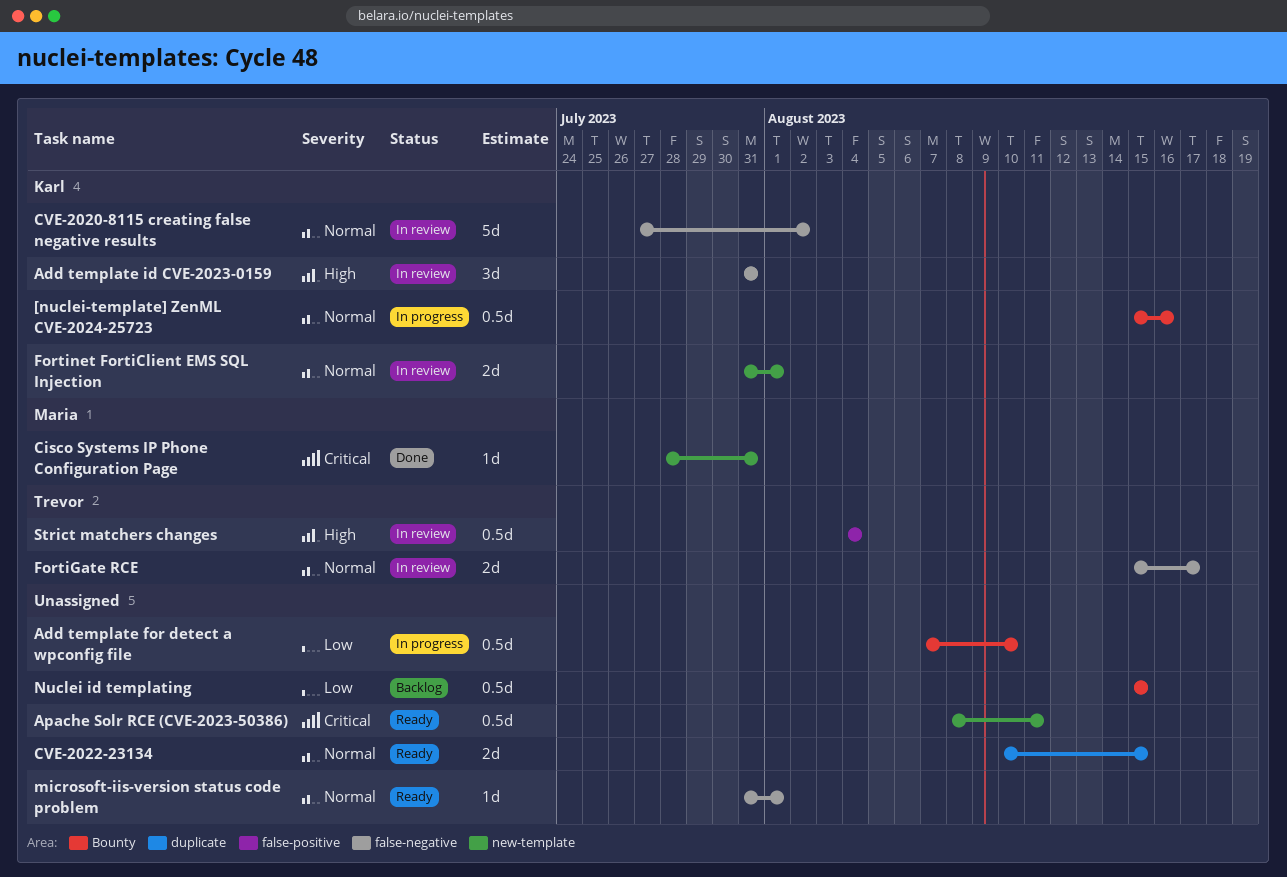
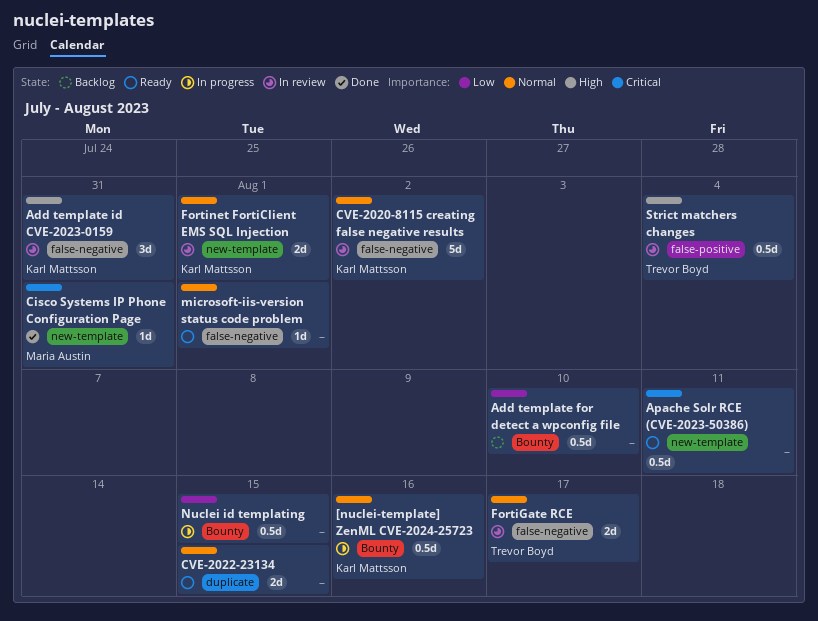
Add template for detect a wpconfig file, status: In progress -> Backlog
Nuclei id templating, status: Backlog -> In progress

